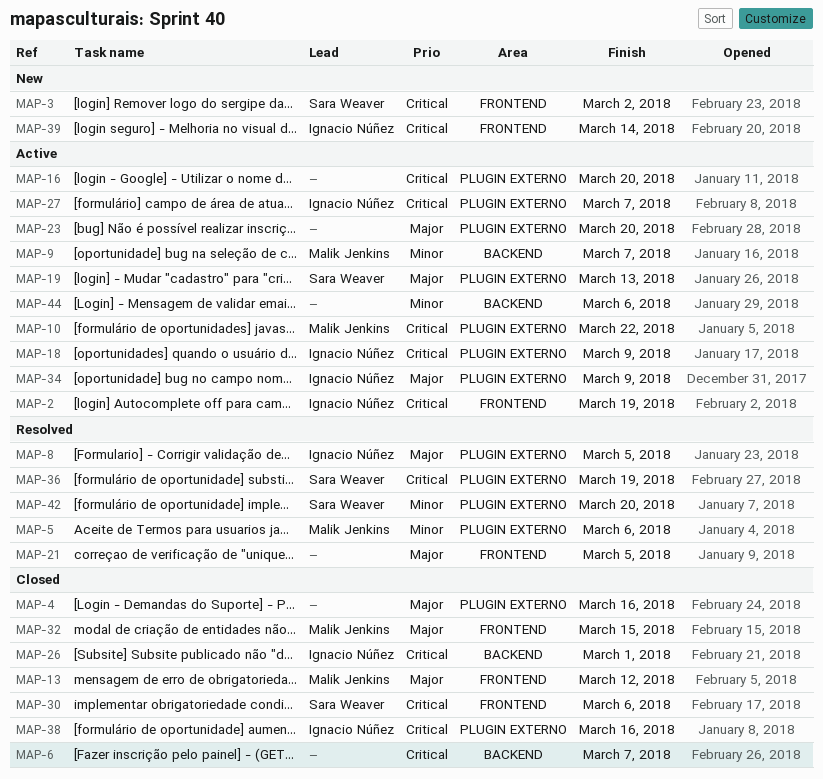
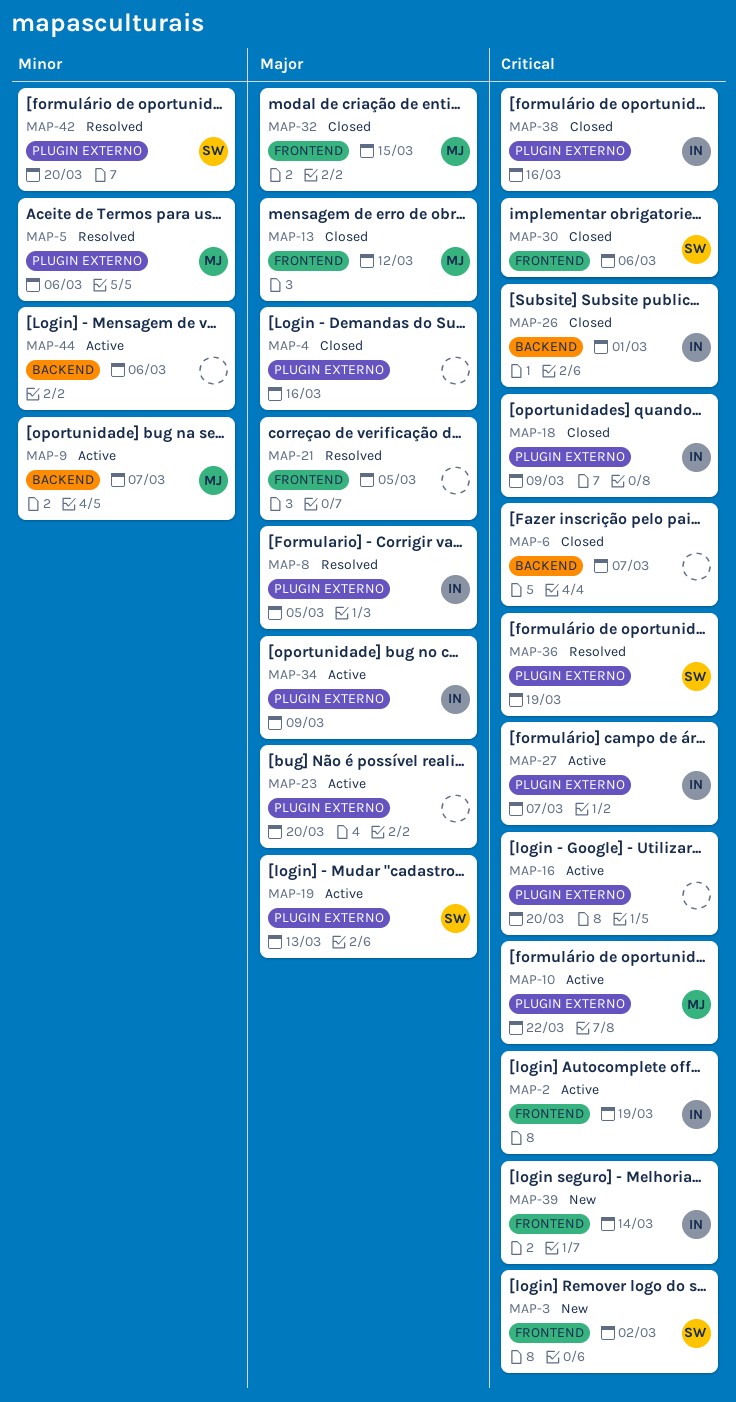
MAP-18, status: Active -> Closed

